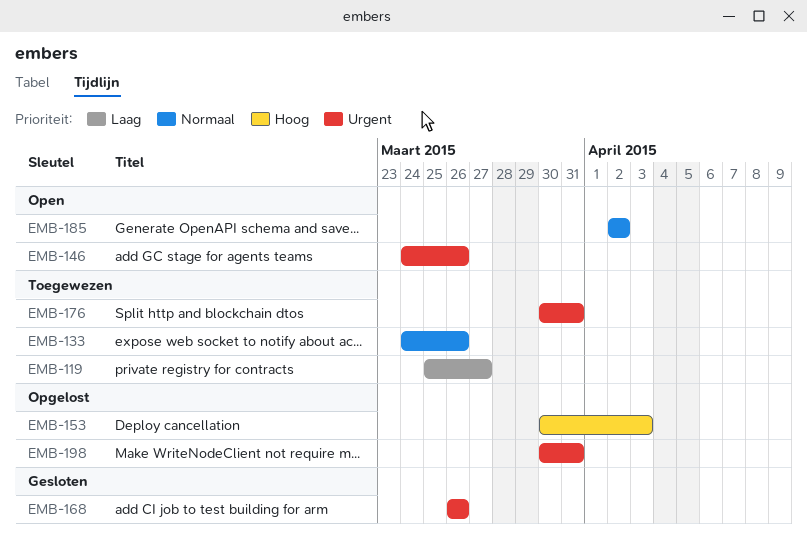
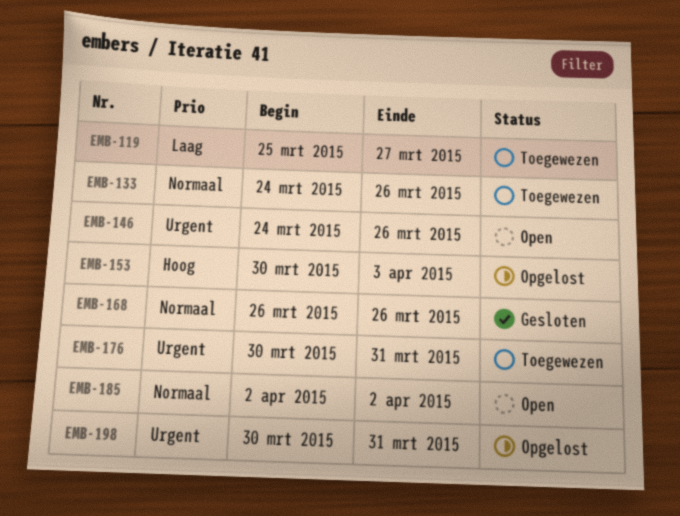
EMB-168, priority: Urgent -> Normaal

